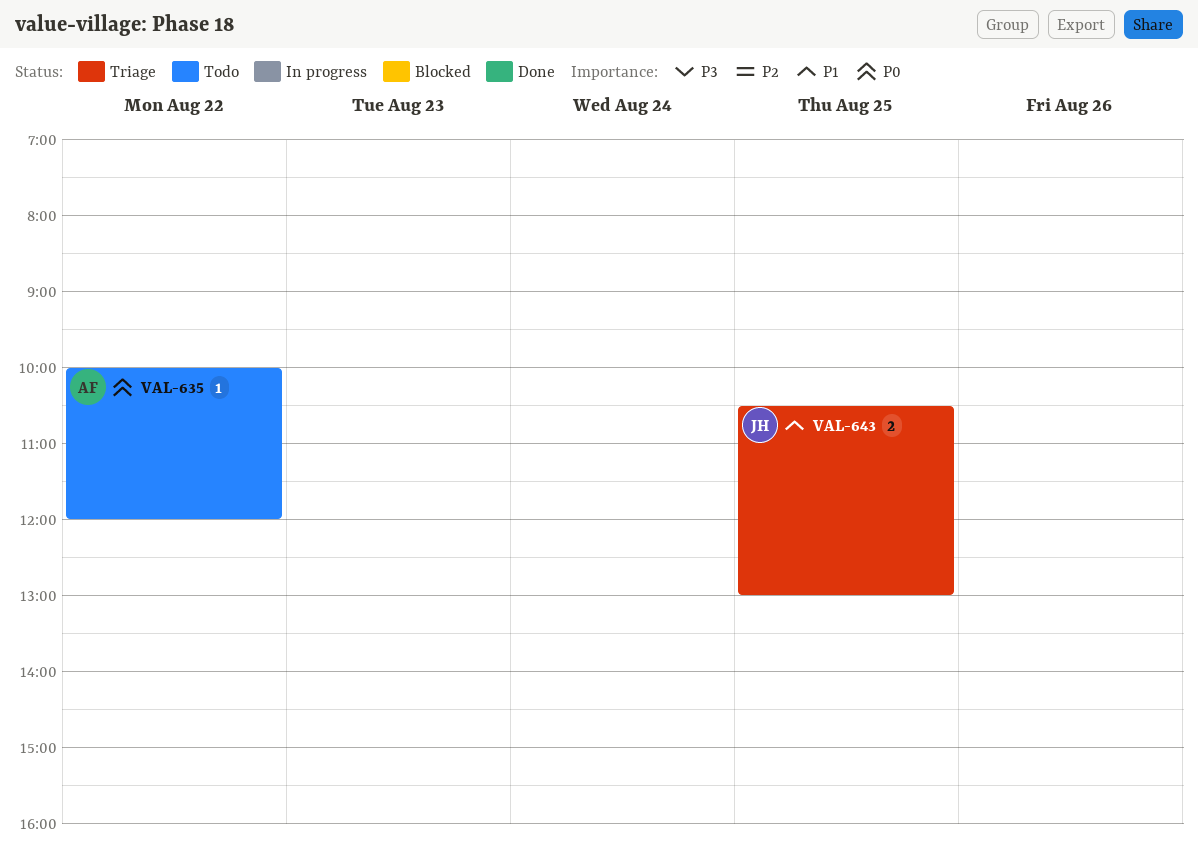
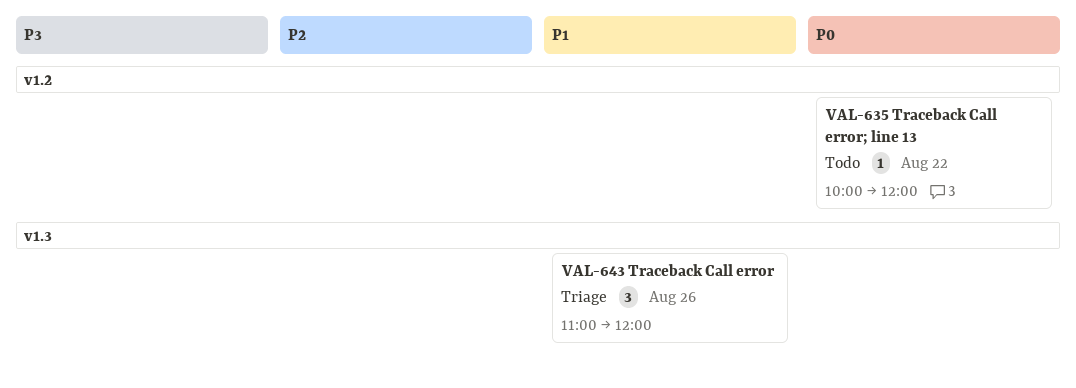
VAL-643, estimate: 2 -> 3
VAL-643, day: Aug 25 -> Aug 26
VAL-643, begins: 10:30 -> 11:00
VAL-643, ends: 13:00 -> 12:00

